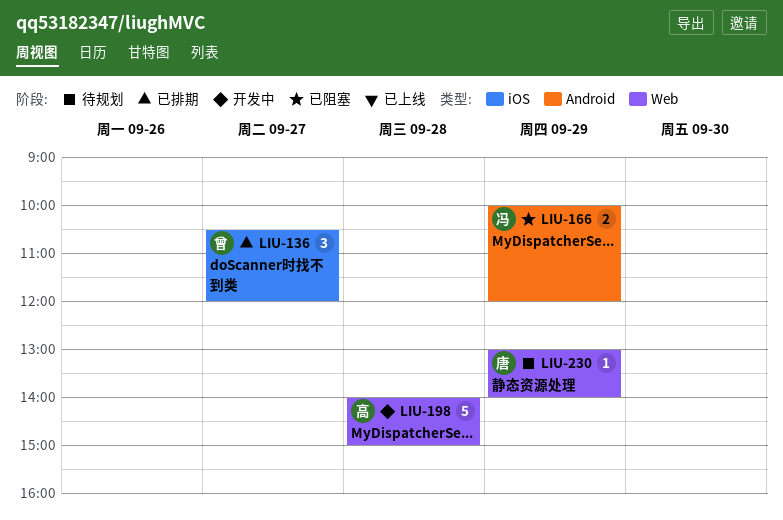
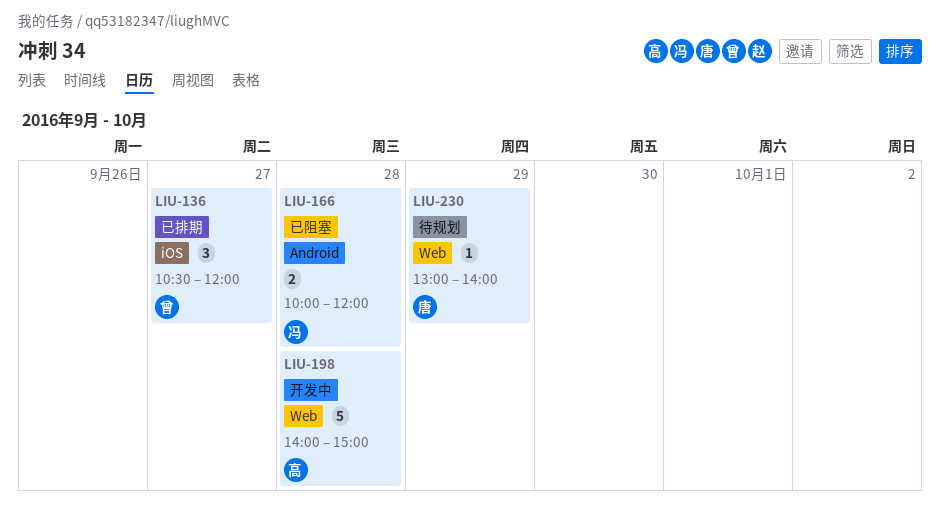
LIU-166, day: Sep 29 -> Sep 28

